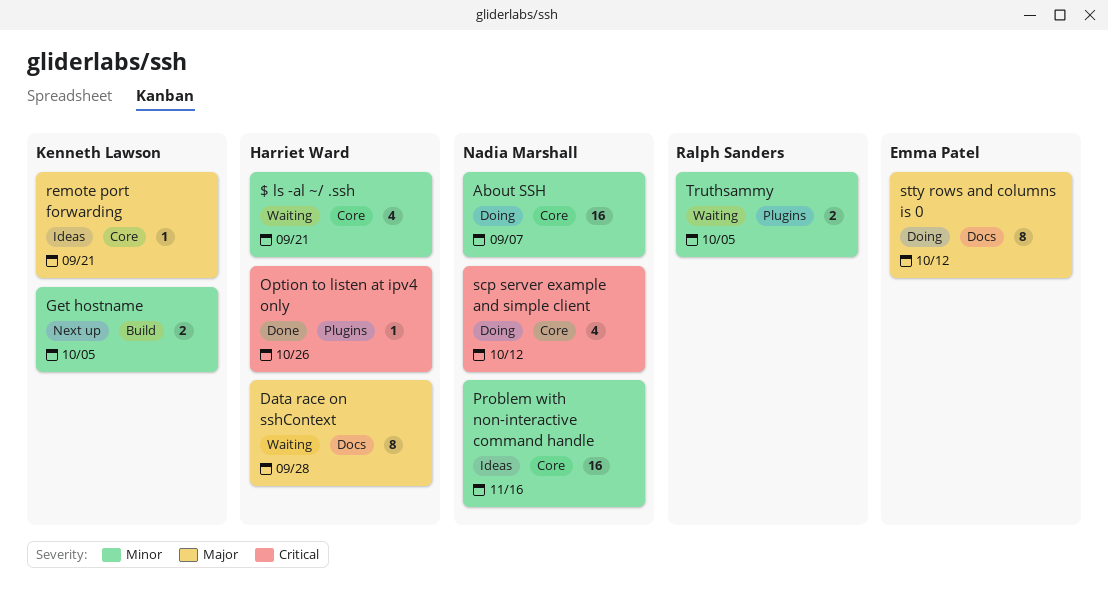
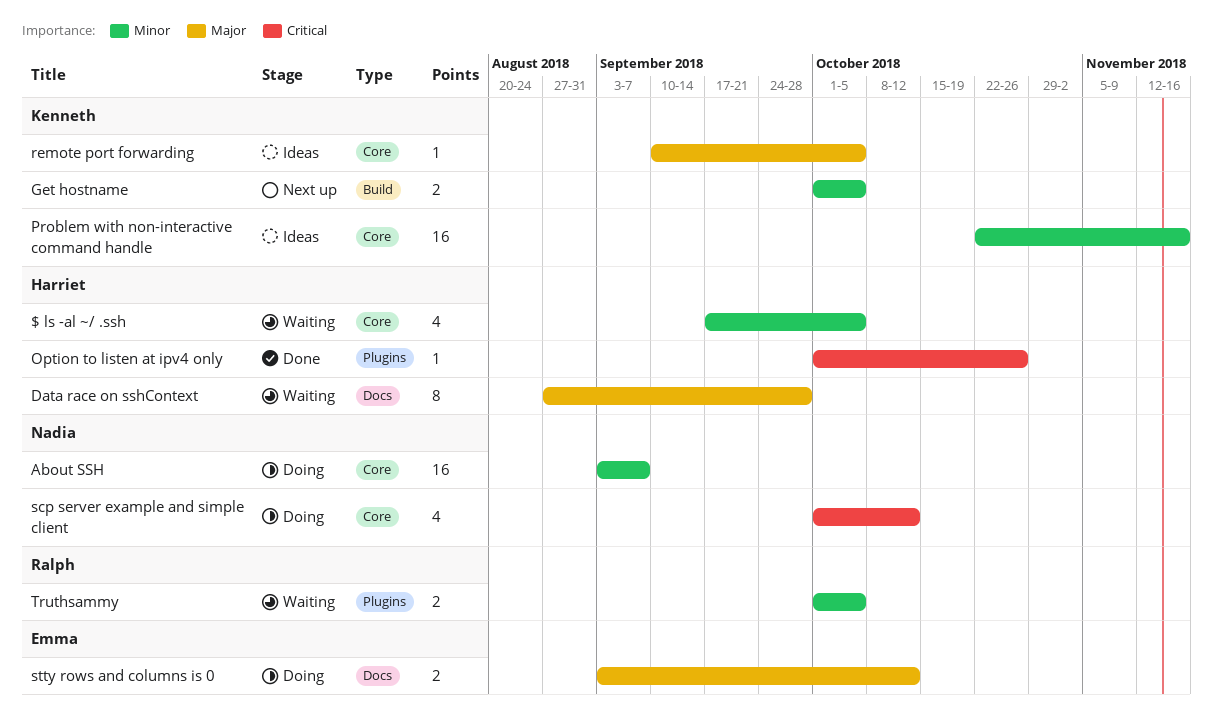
$ ls -al ~/ .ssh, due: Sep 21 -> Oct 5
Problem with non-interactive command handle, owner: Nadia Marshall -> Kenneth Lawson
remote port forwarding, due: Sep 21 -> Oct 5
stty rows and columns is 0, estimate: 8 -> 2

